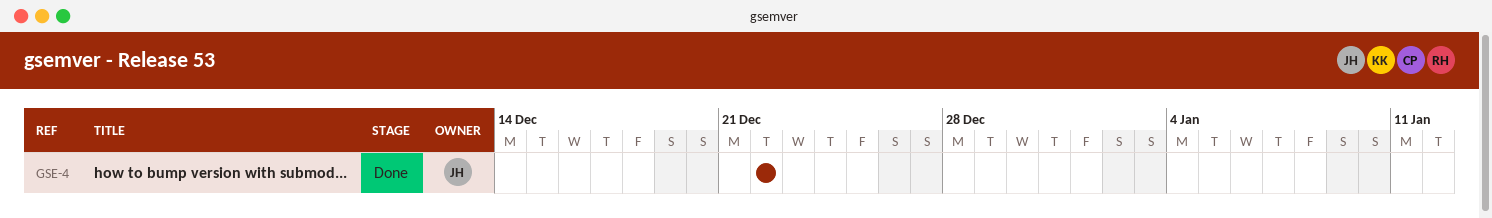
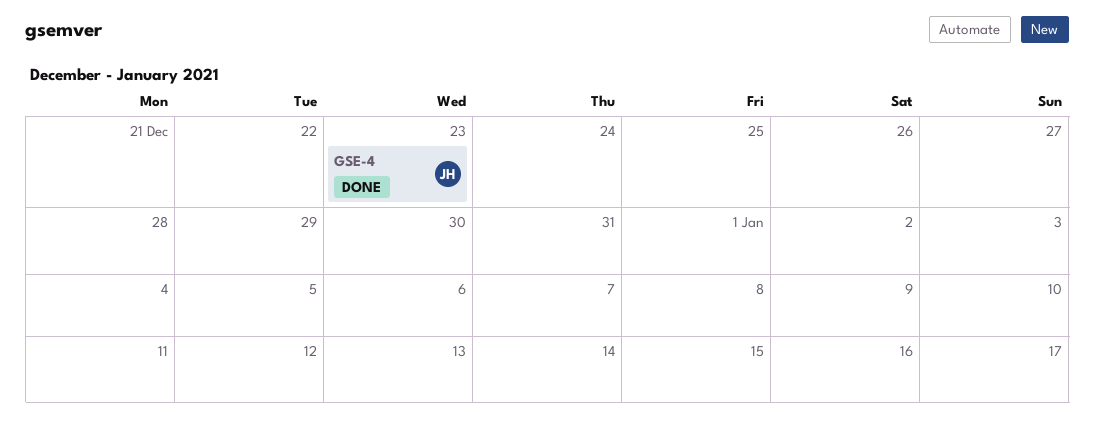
GSE-4, due: Dec 22 -> Dec 23

